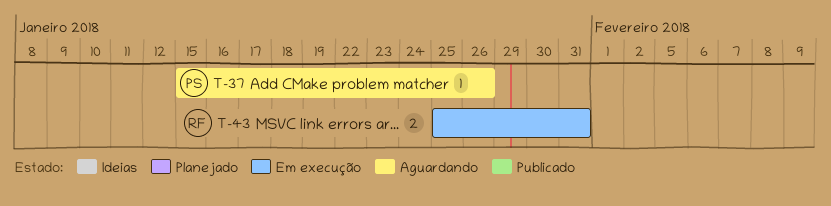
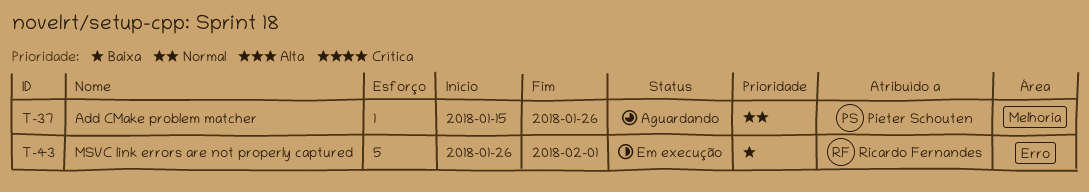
T-43, estimate: 2 -> 5
T-43, start: Jan 25 -> Jan 26
T-43, due: Jan 31 -> Feb 1

